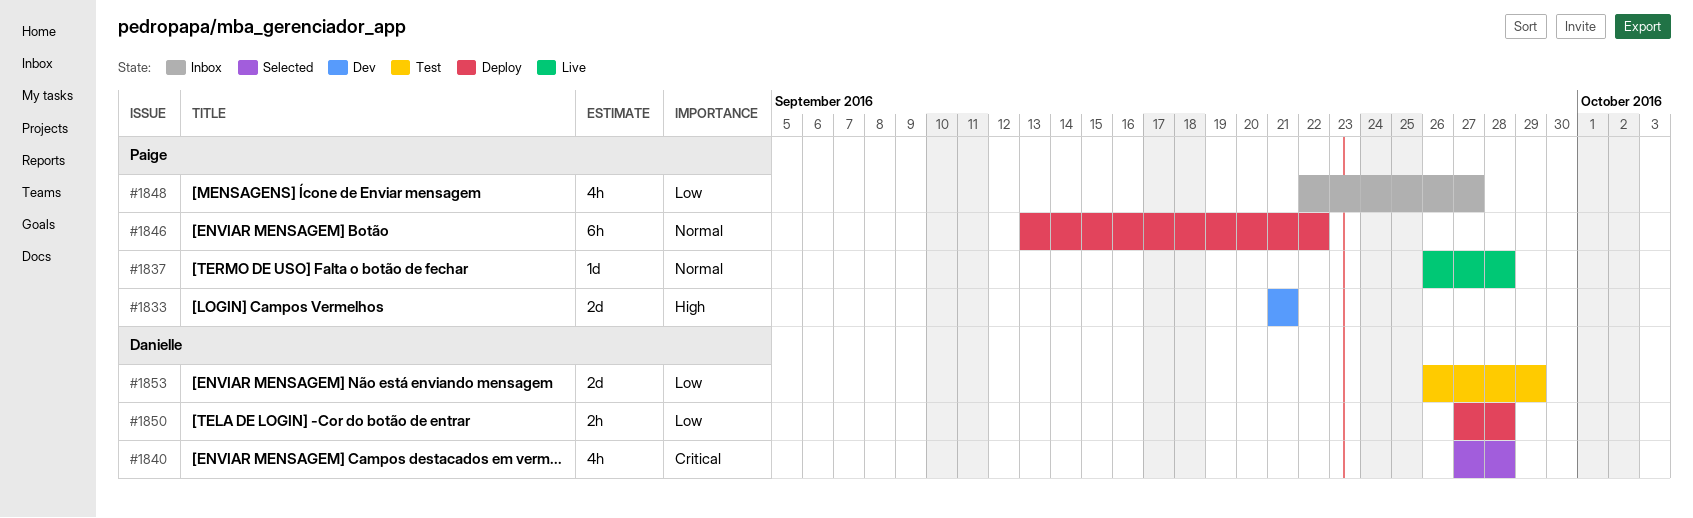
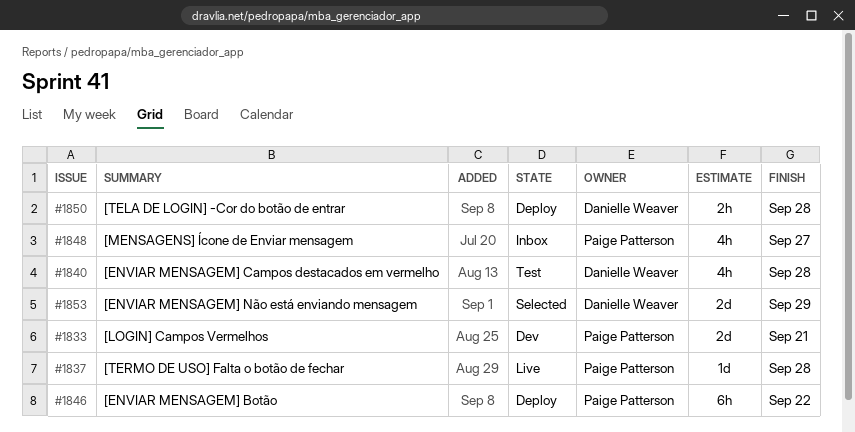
#1840, status: Selected -> Test
#1853, status: Test -> Selected

